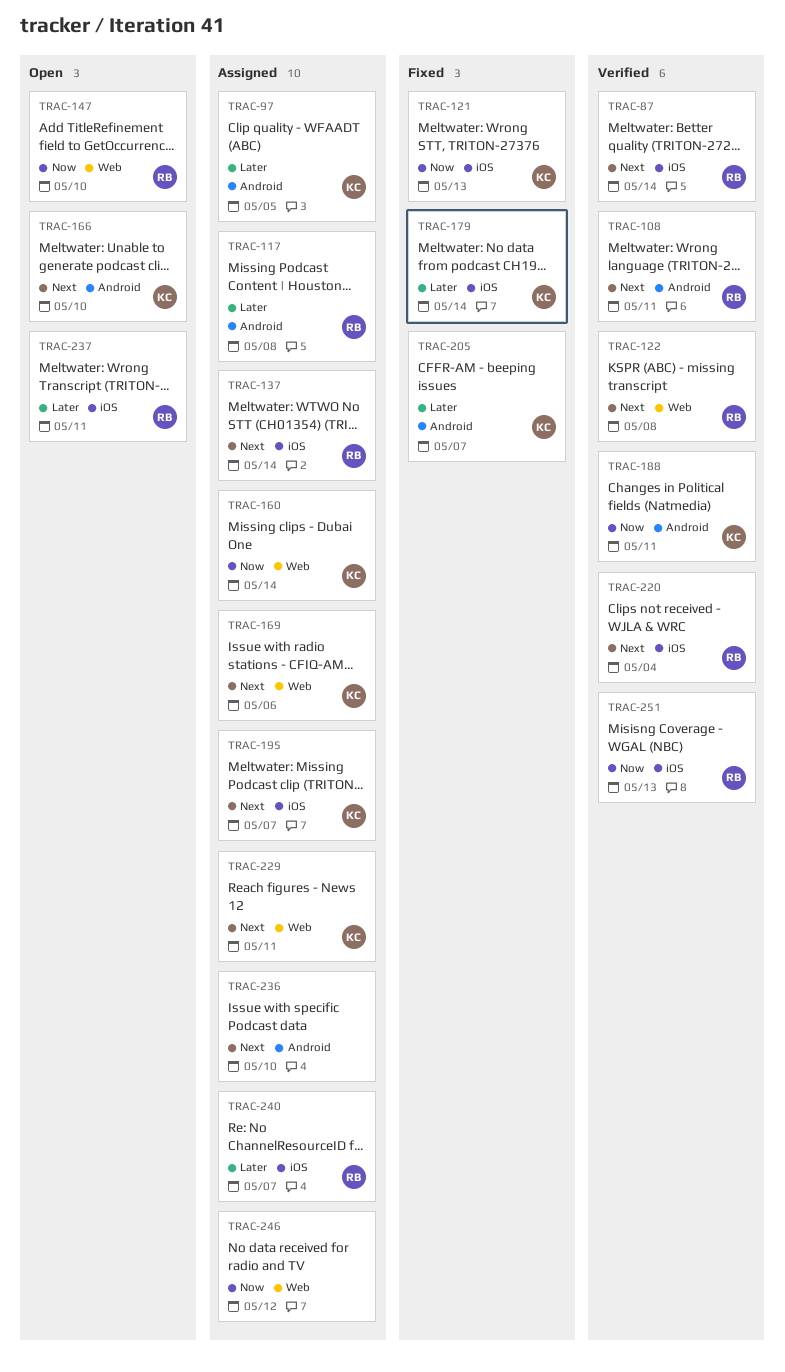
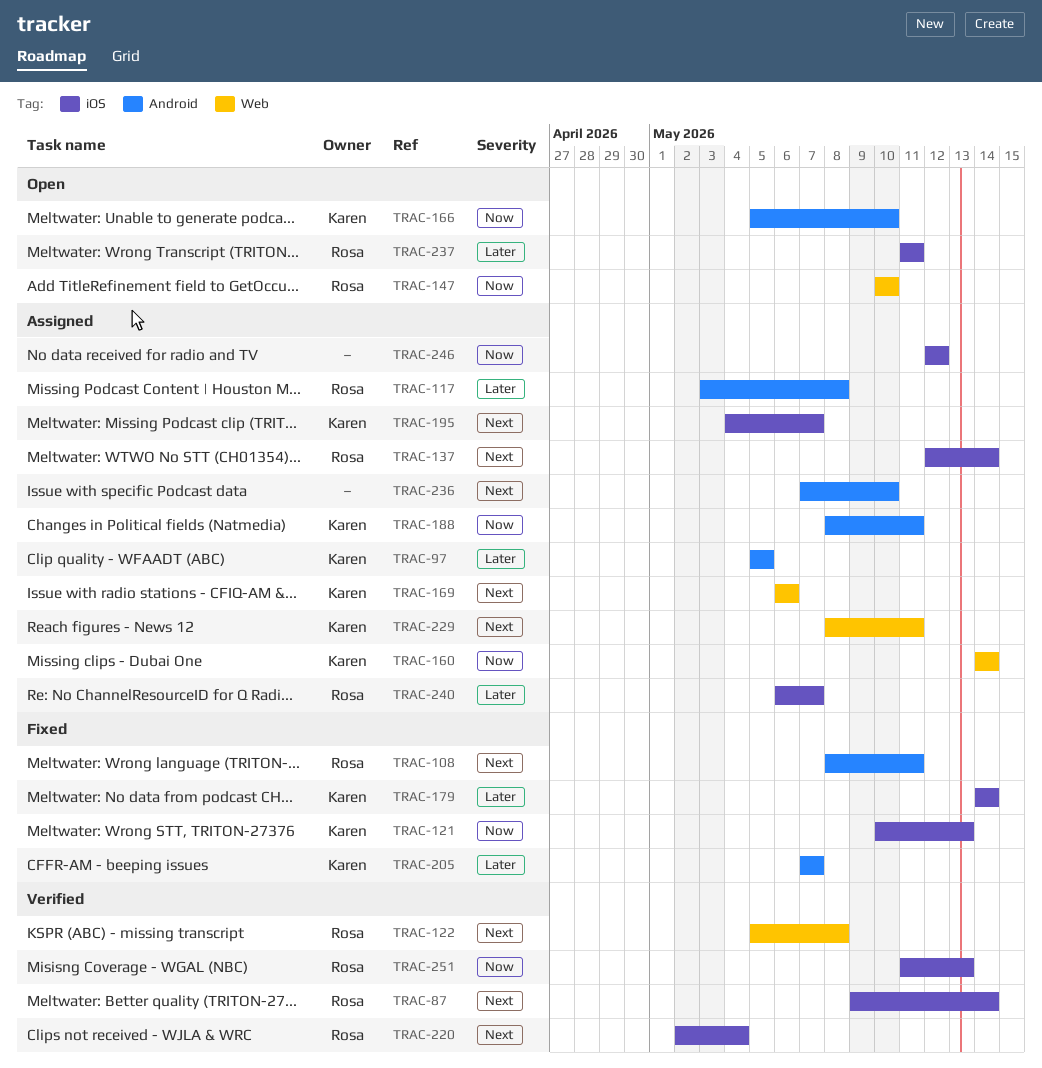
TRAC-108, status: Verified -> Fixed
TRAC-166, priority: Next -> Now
TRAC-188, status: Verified -> Assigned
TRAC-246, label: Web -> iOS

